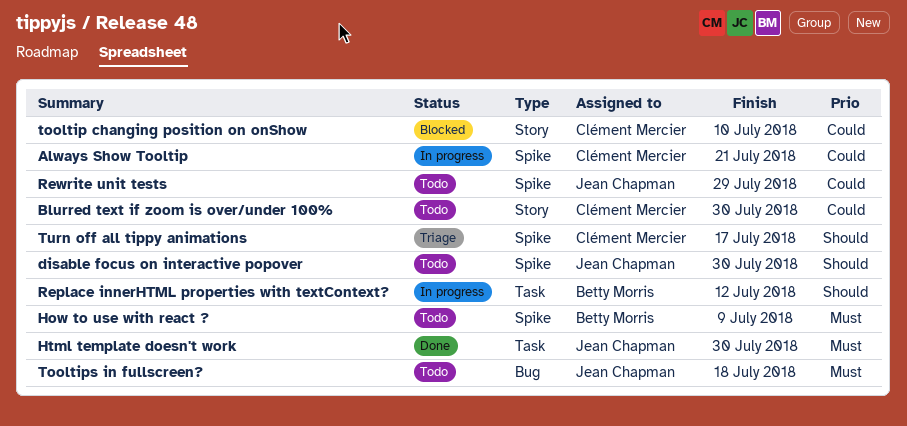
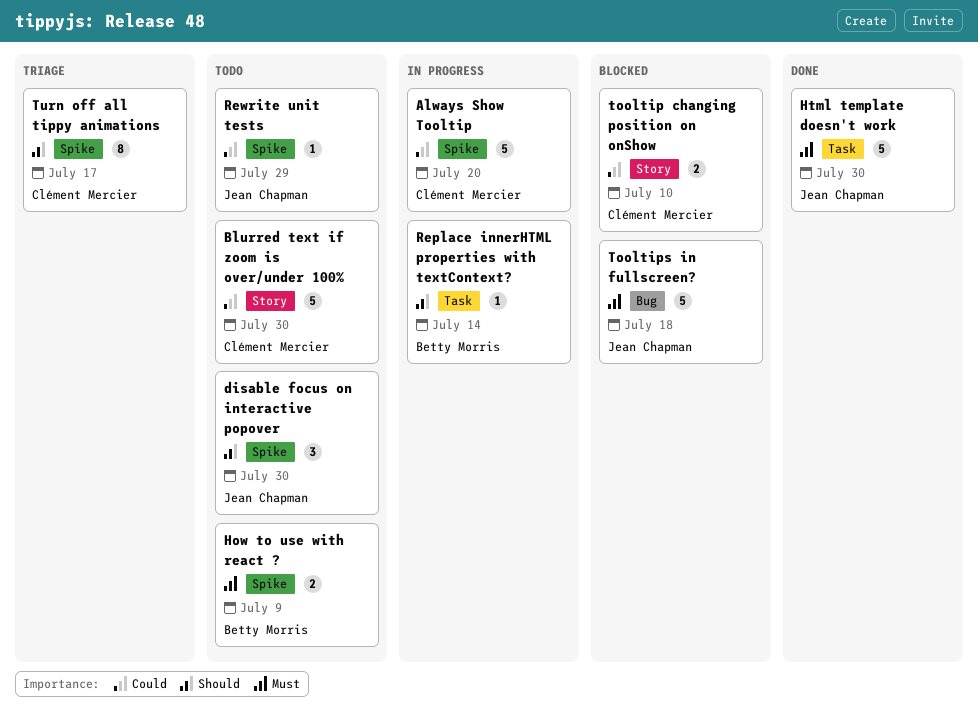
Always Show Tooltip, due: Jul 21 -> Jul 20
Replace innerHTML properties with textContext?, due: Jul 12 -> Jul 14
Tooltips in fullscreen?, status: Todo -> Blocked

